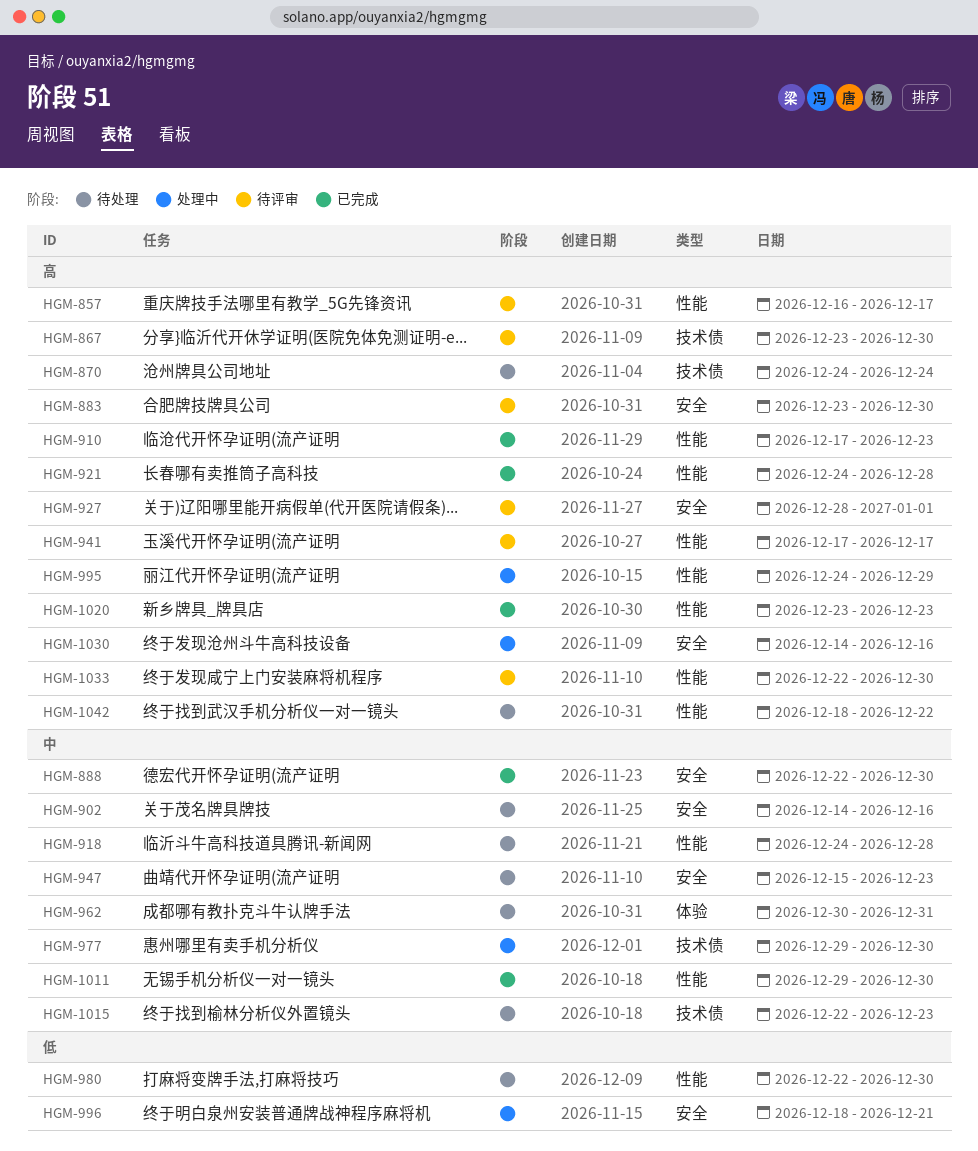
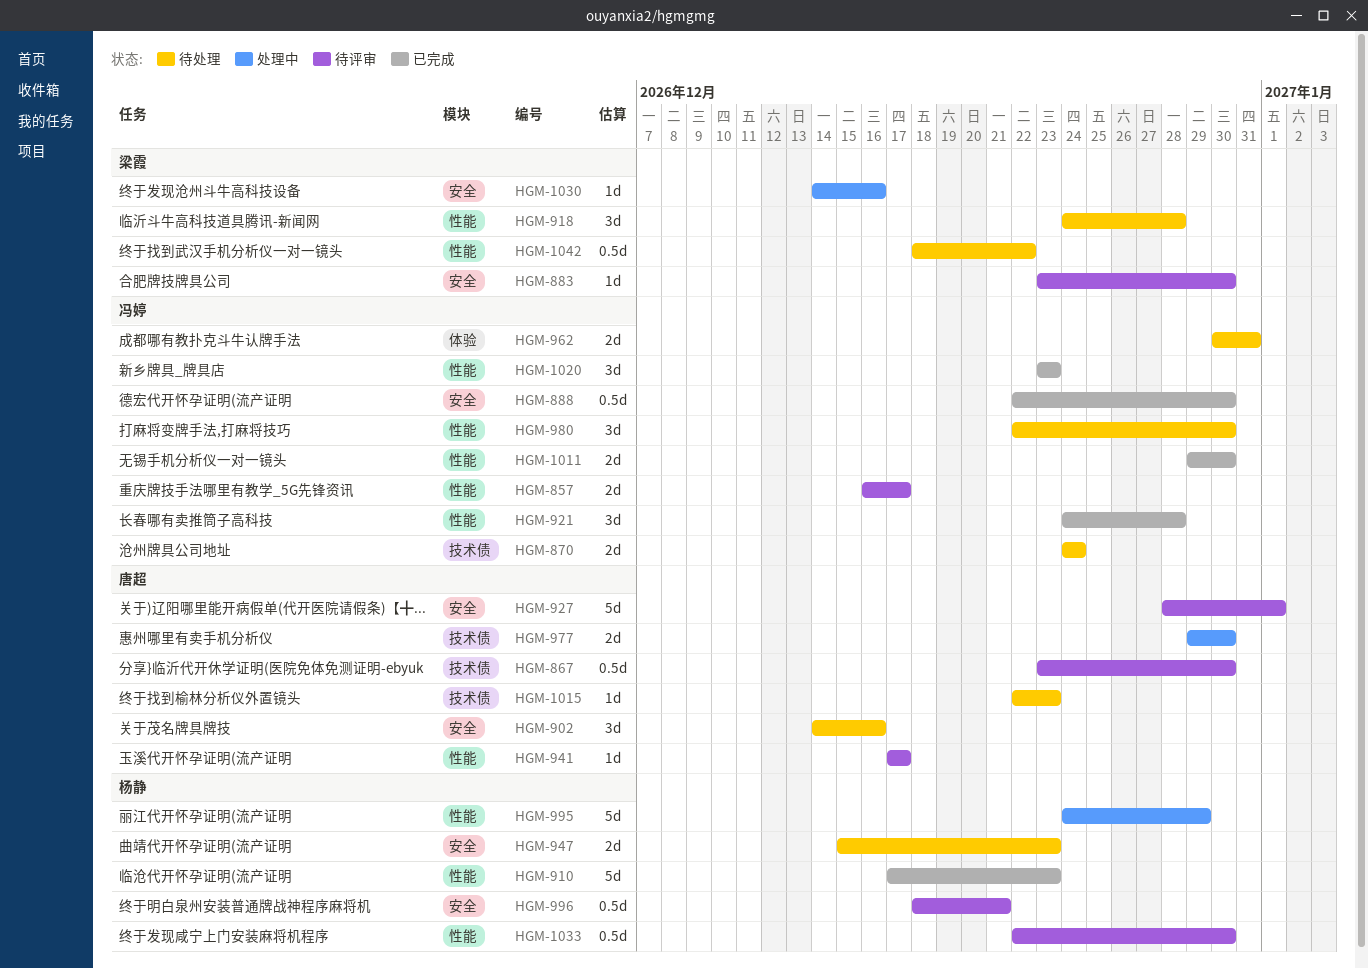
HGM-996, status: 处理中 -> 待评审

